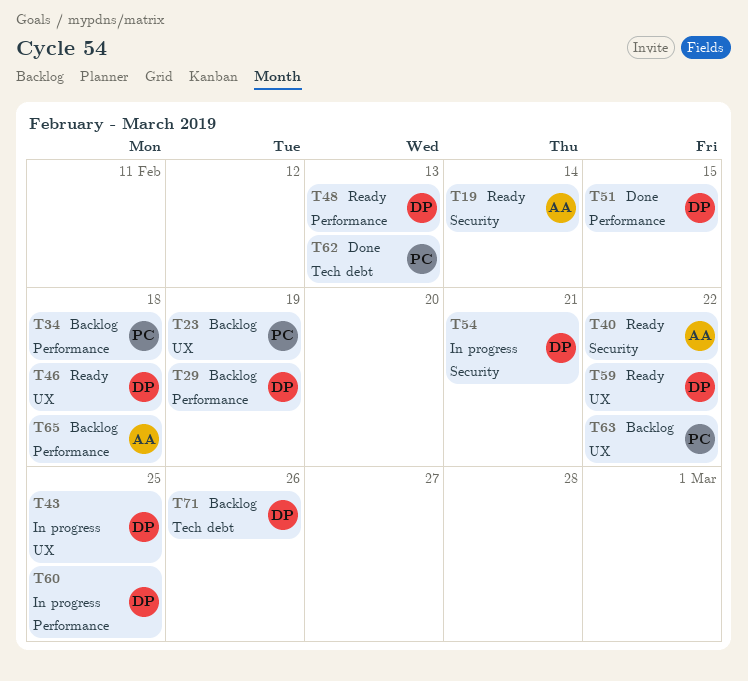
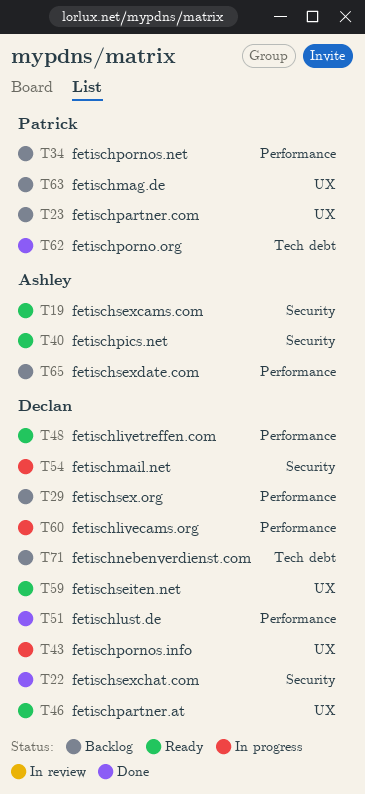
T22: none -> present

